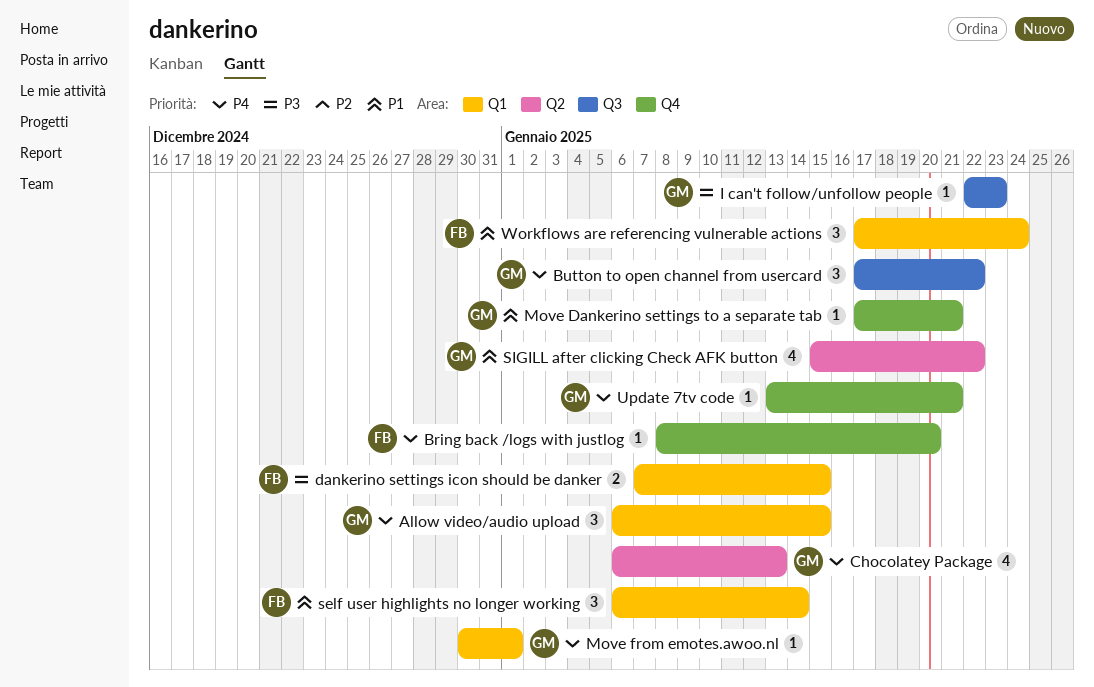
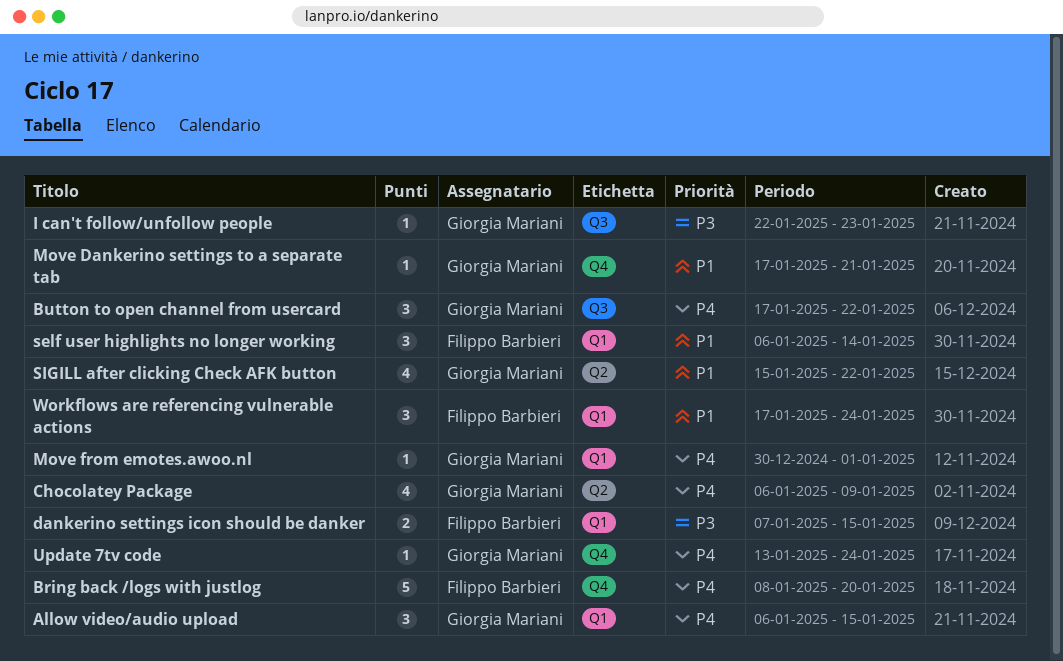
Bring back /logs with justlog, estimate: 1 -> 5
Chocolatey Package, due: Jan 13 -> Jan 9
Update 7tv code, due: Jan 21 -> Jan 24

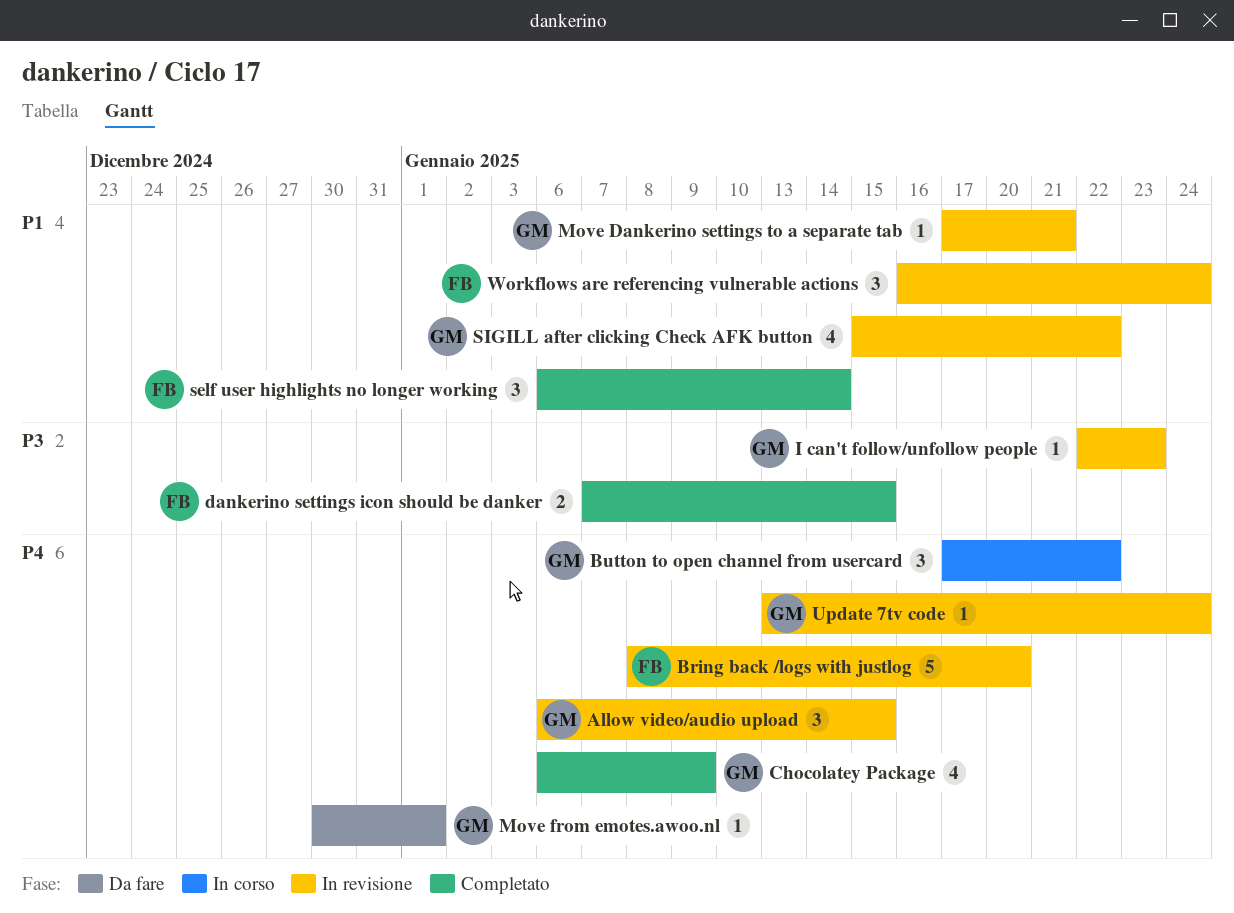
Workflows are referencing vulnerable actions, start: Jan 17 -> Jan 16

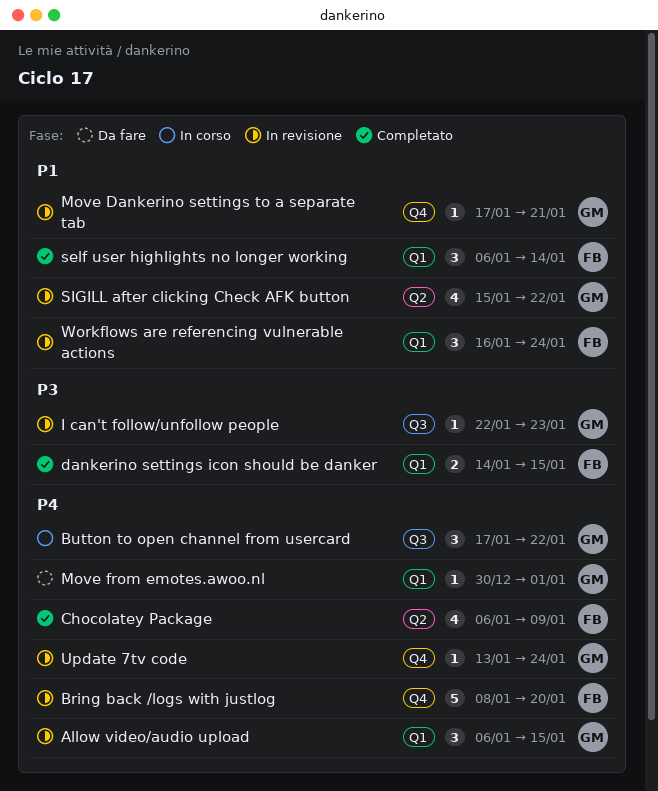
Chocolatey Package, owner: GM -> FB
dankerino settings icon should be danker, start: Jan 7 -> Jan 14

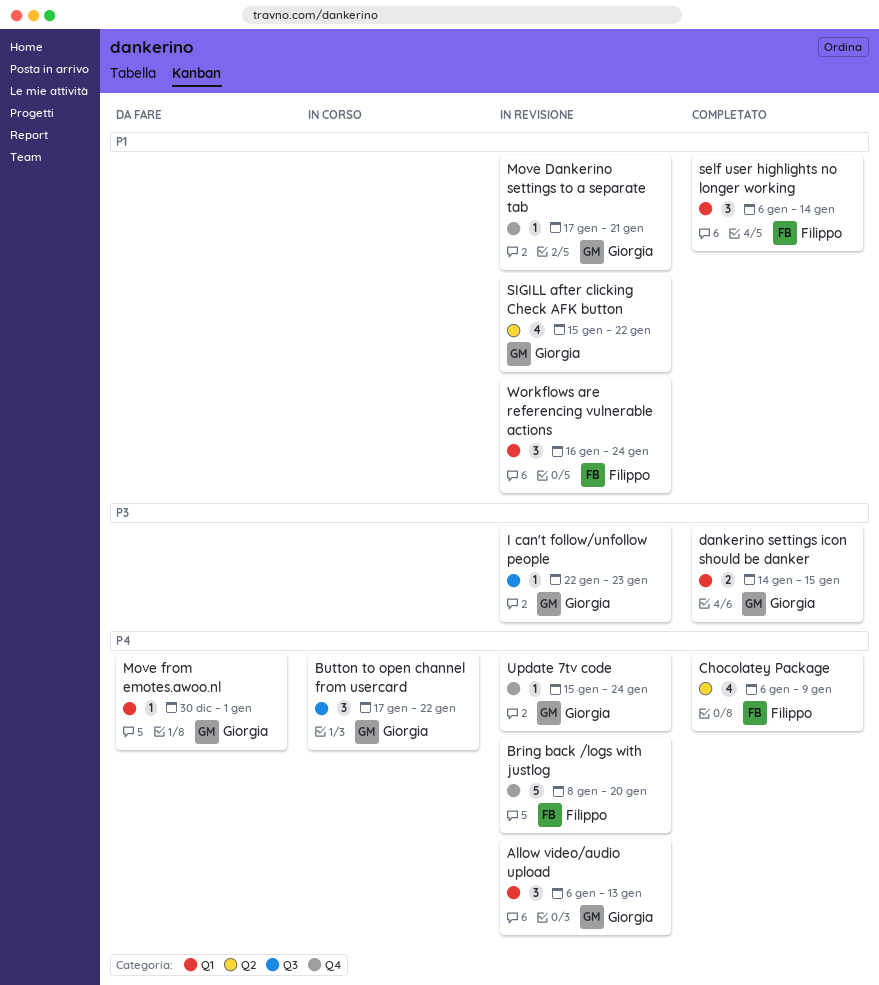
Allow video/audio upload, due: Jan 15 -> Jan 13
dankerino settings icon should be danker, owner: Filippo -> Giorgia
Update 7tv code, start: Jan 13 -> Jan 15

